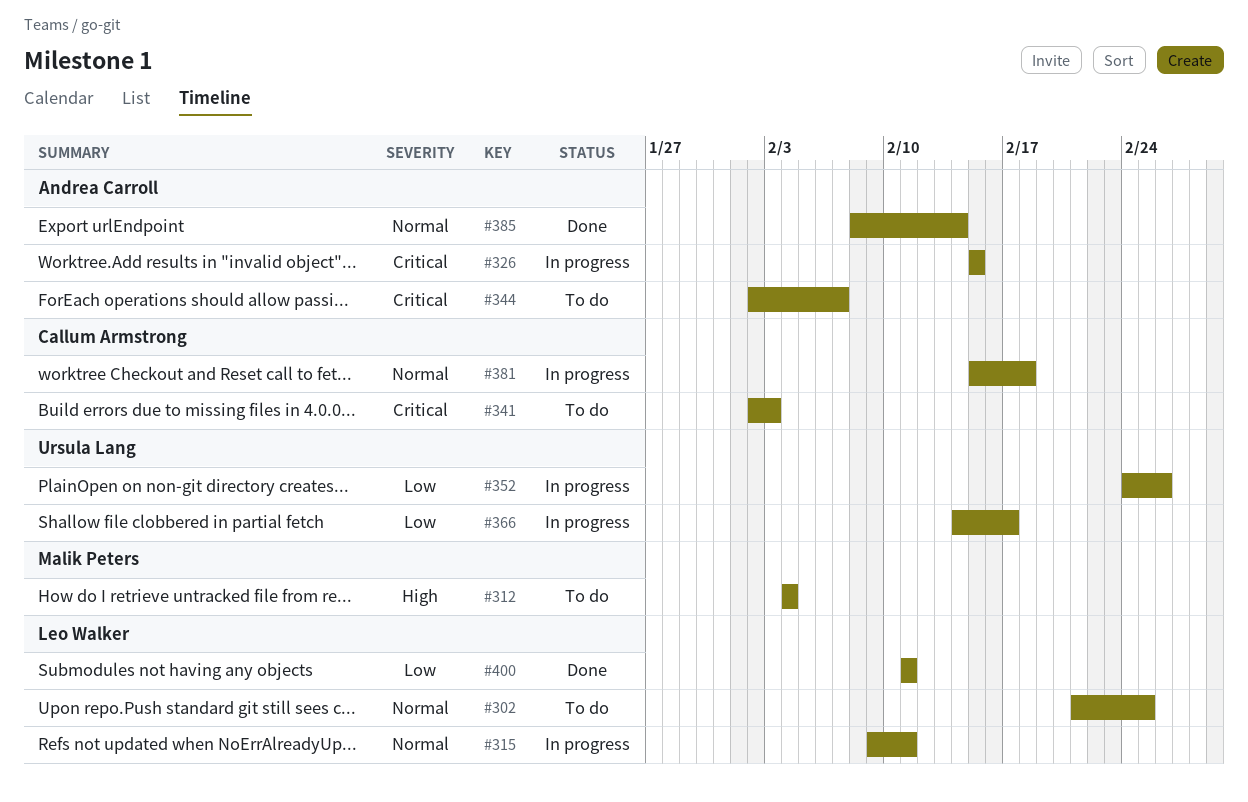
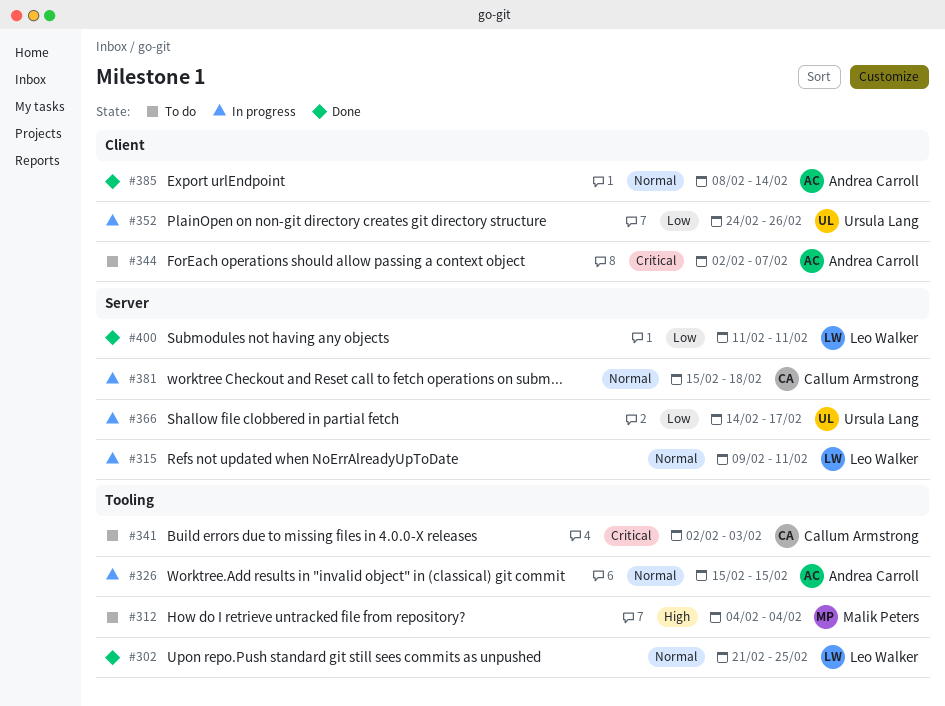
#302, status: To do -> Done
#326, priority: Critical -> Normal

